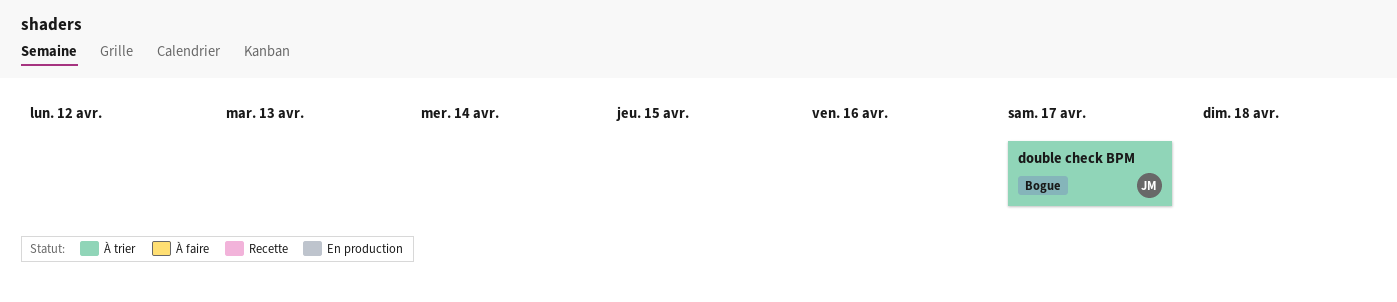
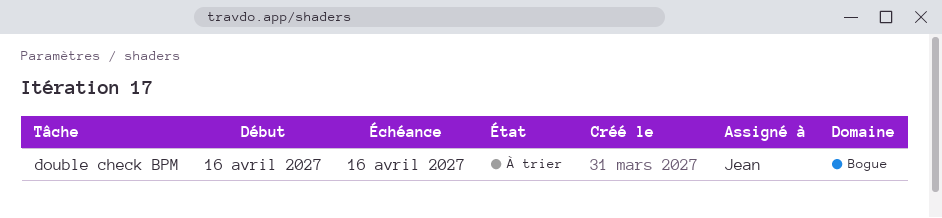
double check BPM, due: Apr 17 -> Apr 16

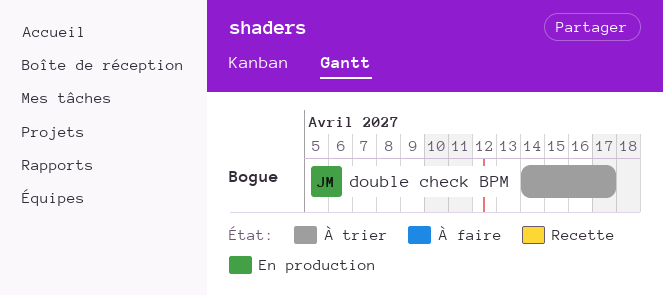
double check BPM, start: Apr 16 -> Apr 14
double check BPM, due: Apr 16 -> Apr 17

